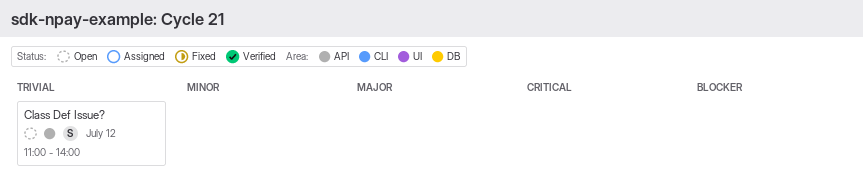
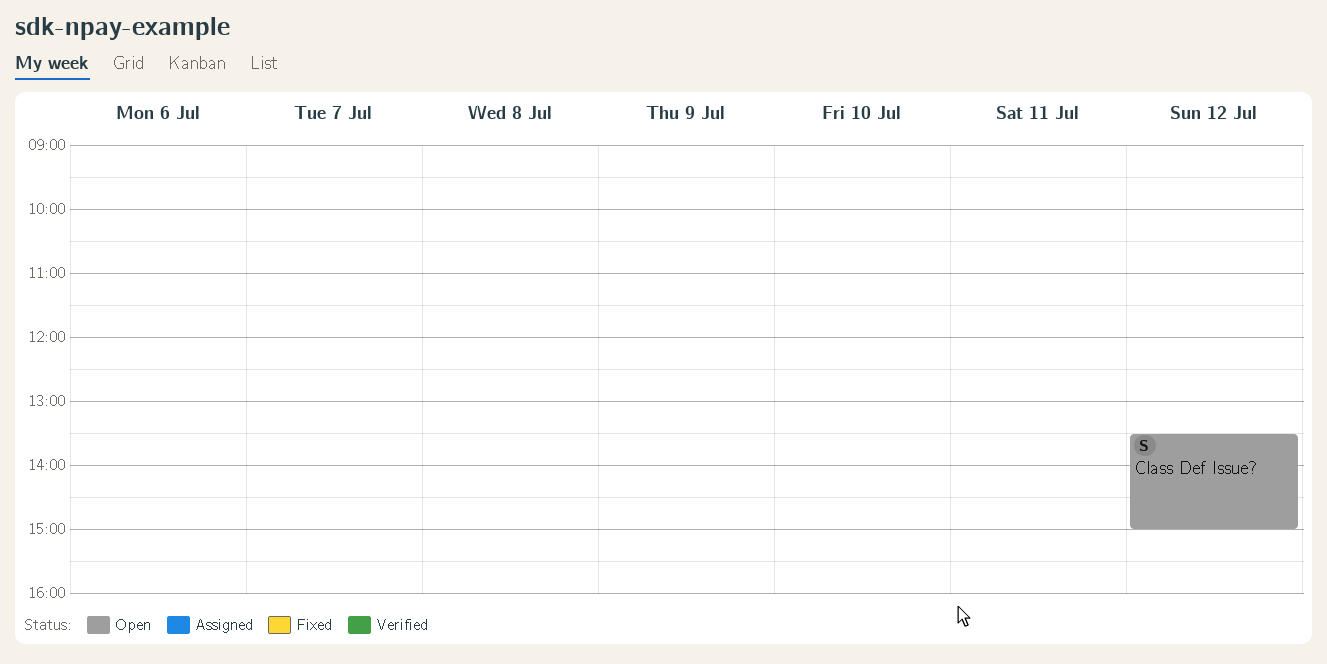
Class Def Issue?, begins: 11:00 -> 13:30
Class Def Issue?, ends: 14:00 -> 15:00

